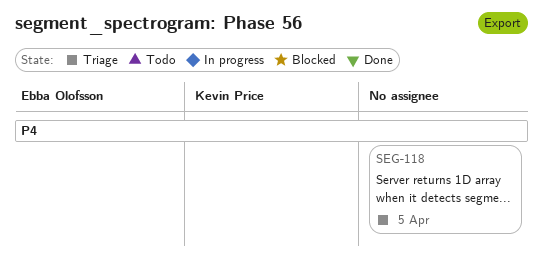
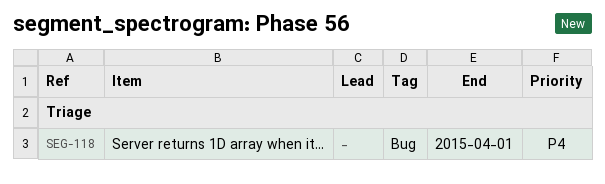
SEG-118, due: Apr 5 -> Apr 1

